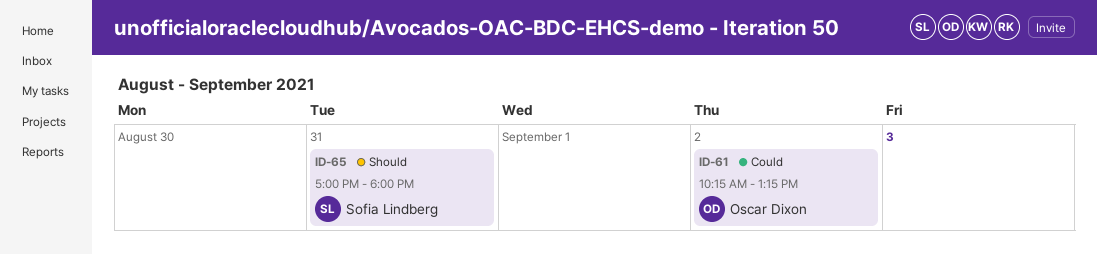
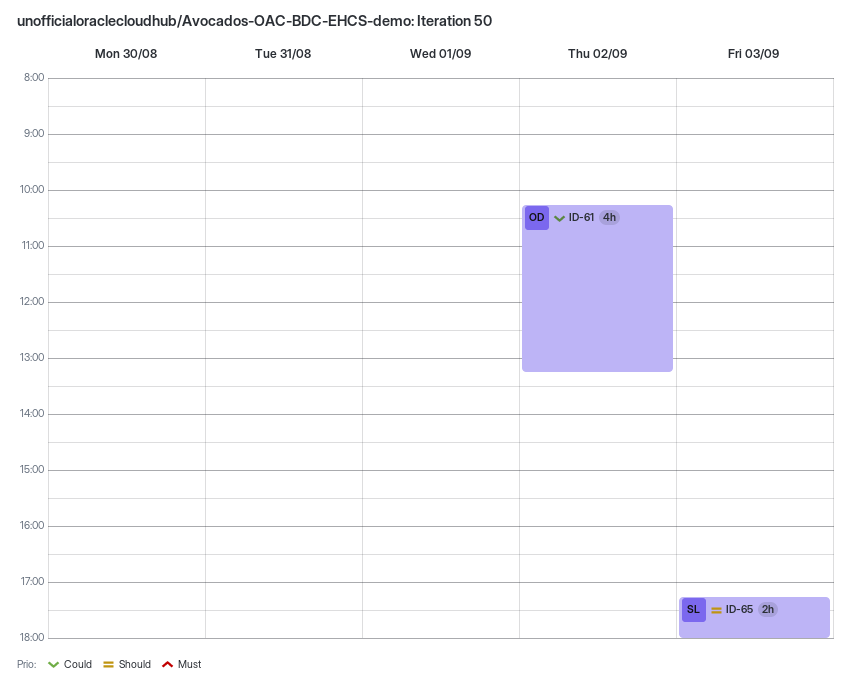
ID-65, day: Aug 31 -> Sep 3
ID-65, begins: 17:00 -> 17:15

